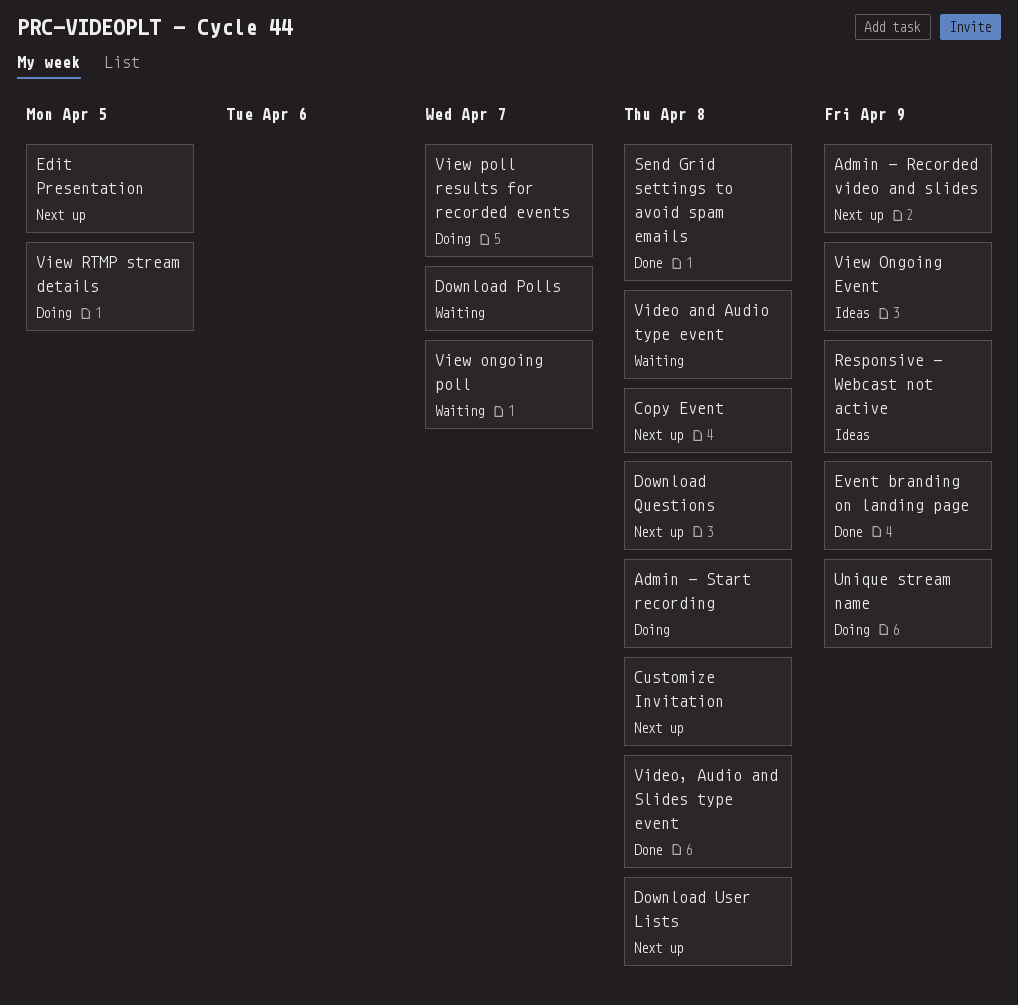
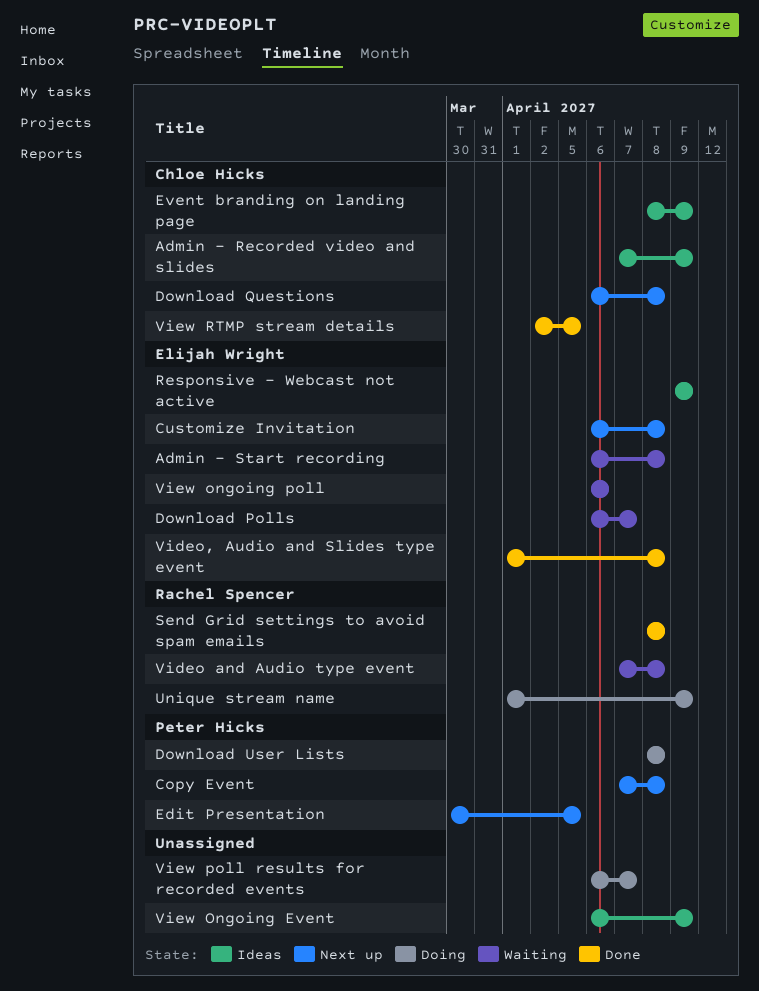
Admin - Recorded video and slides, status: Next up -> Ideas
Admin - Start recording, status: Doing -> Waiting
Download User Lists, status: Next up -> Doing
Event branding on landing page, status: Done -> Ideas
View ongoing poll, due: Apr 7 -> Apr 6
View RTMP stream details, status: Doing -> Done

